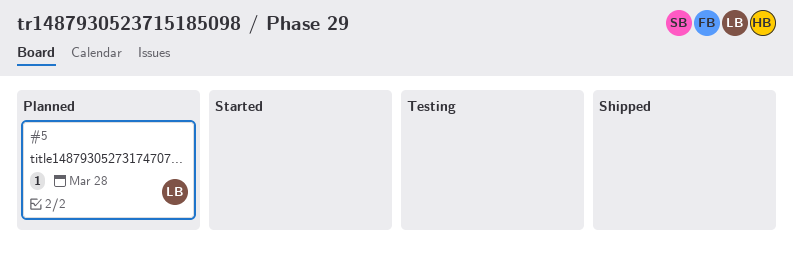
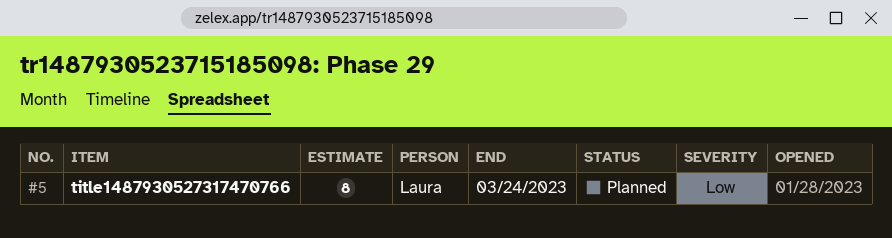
#5, estimate: 1 -> 8
#5, due: Mar 28 -> Mar 24

